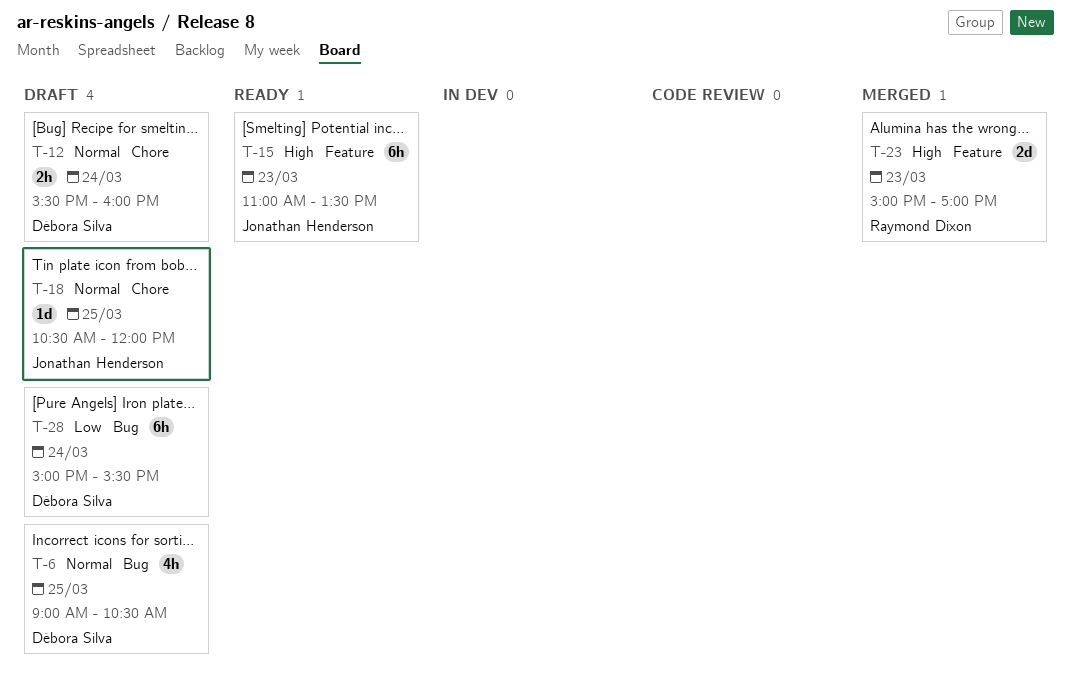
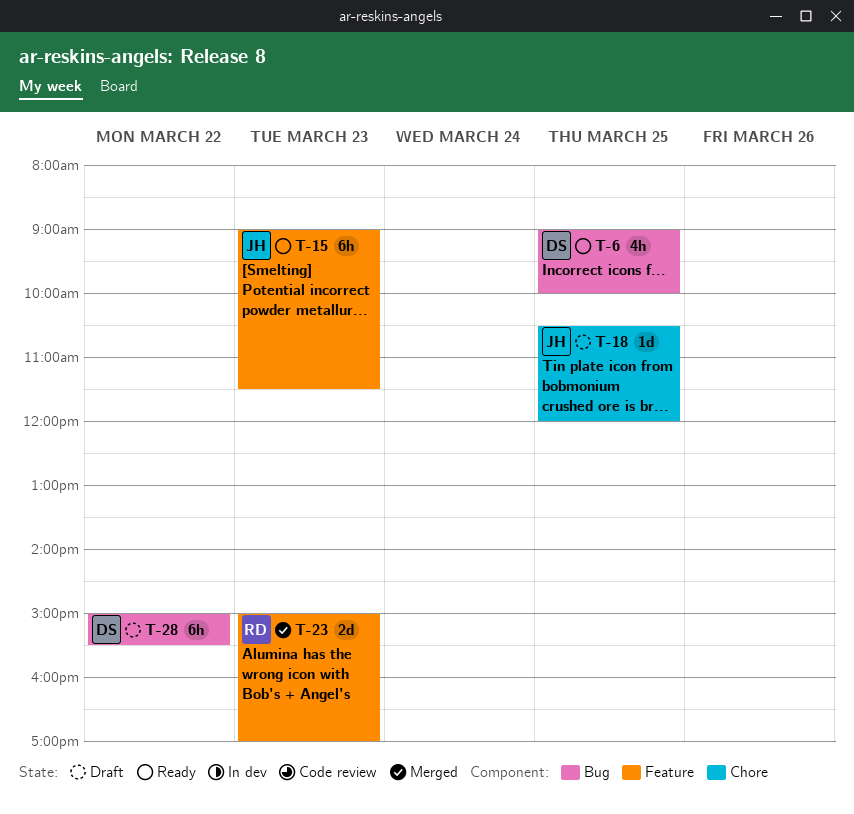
T-6, status: Draft -> Ready
T-6, ends: 10:30 -> 10:00
T-12: present -> none
T-15, begins: 11:00 -> 09:00
T-15, ends: 13:30 -> 11:30
T-28, day: Mar 24 -> Mar 22

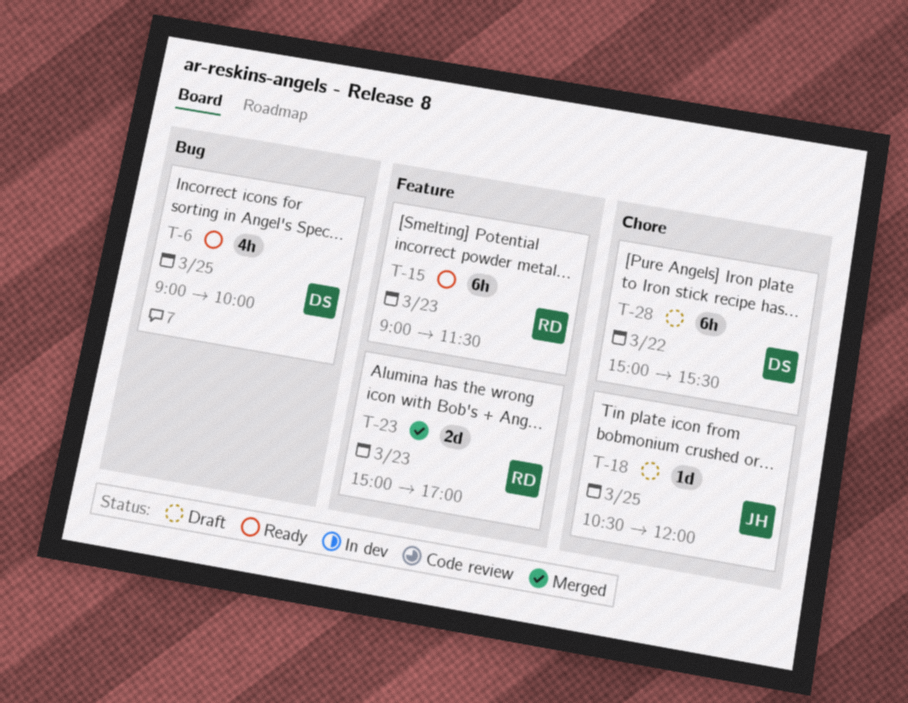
T-15, owner: JH -> RD
T-28, label: Bug -> Chore

